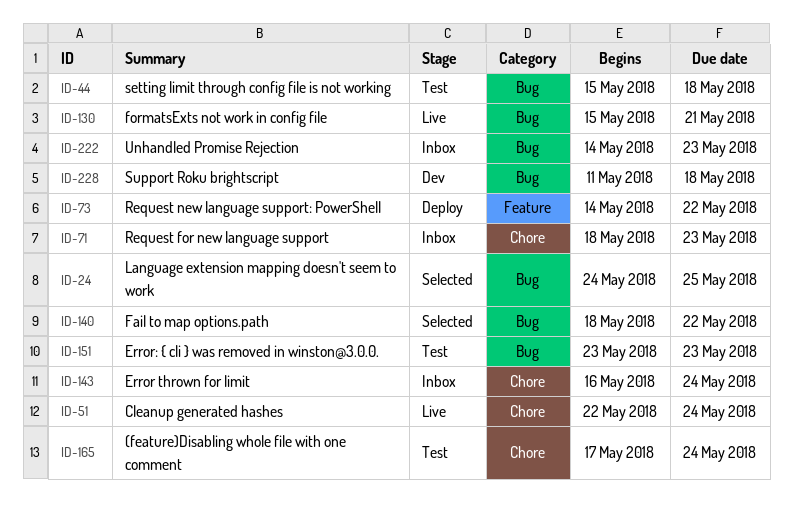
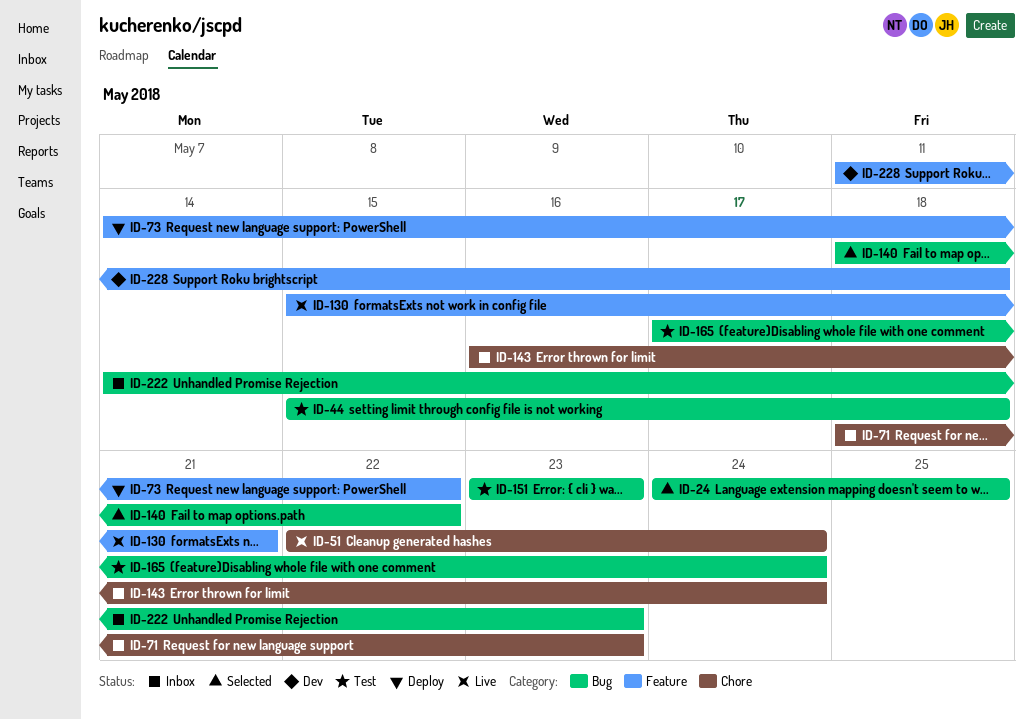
ID-130, label: Bug -> Feature
ID-165, label: Chore -> Bug
ID-228, label: Bug -> Feature

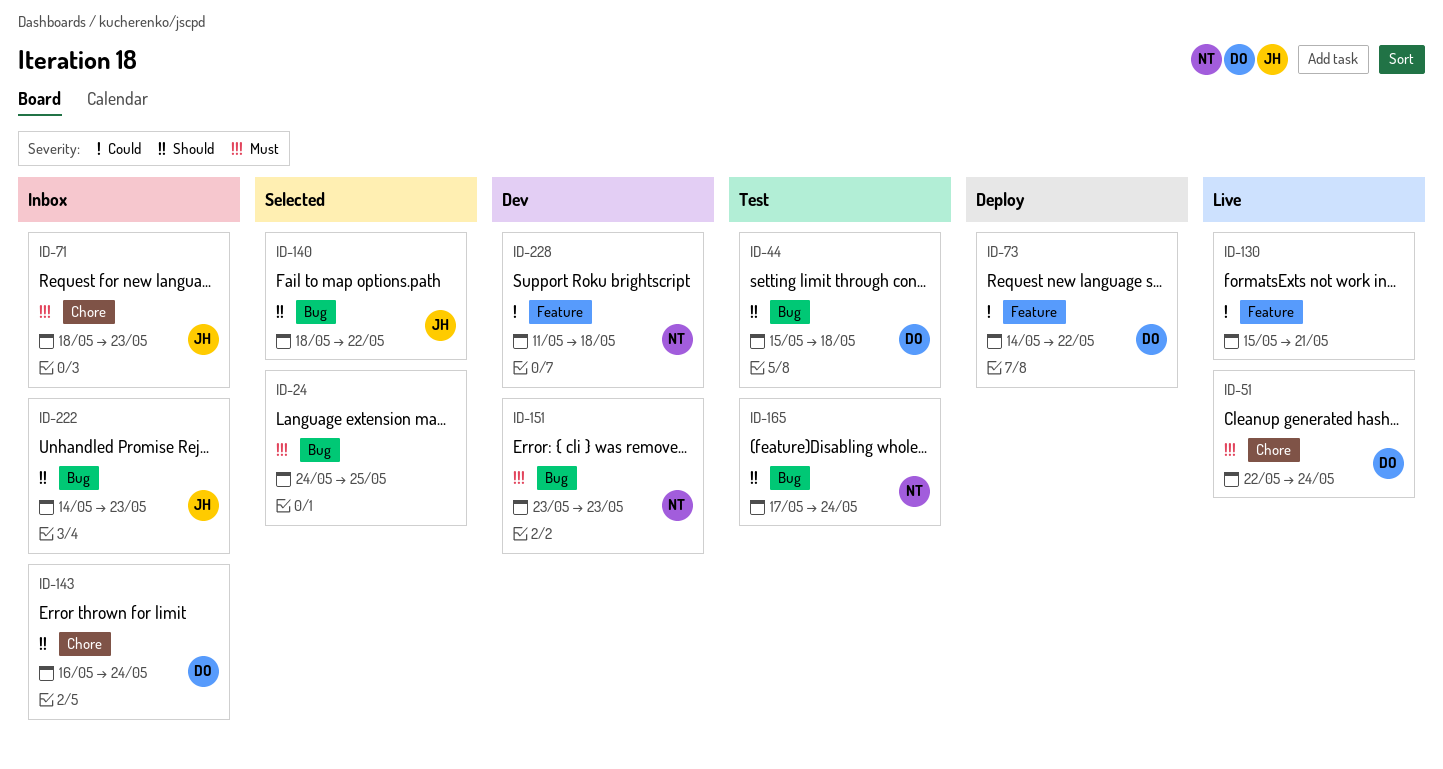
ID-151, status: Test -> Dev

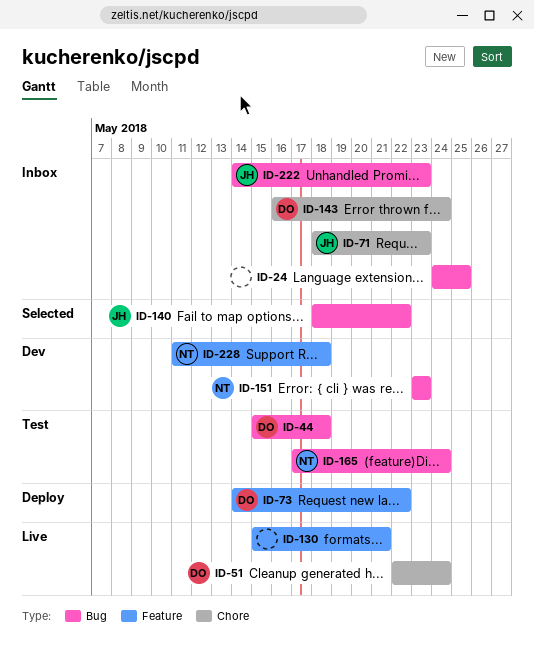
ID-24, status: Selected -> Inbox

